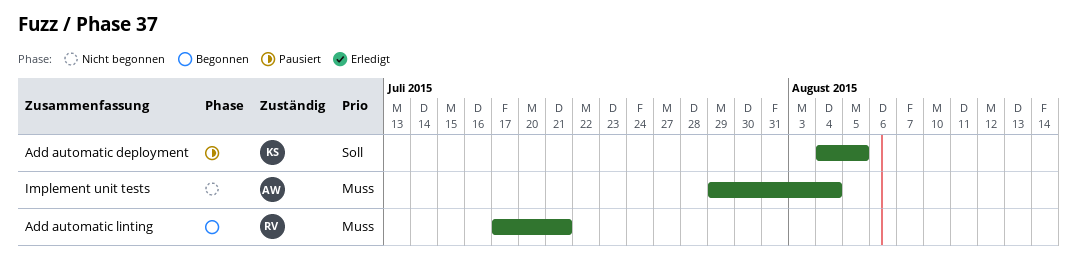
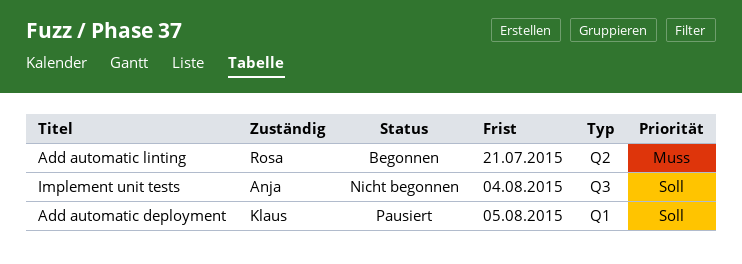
Implement unit tests, priority: Muss -> Soll

